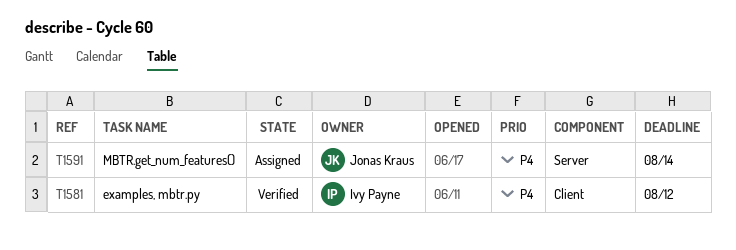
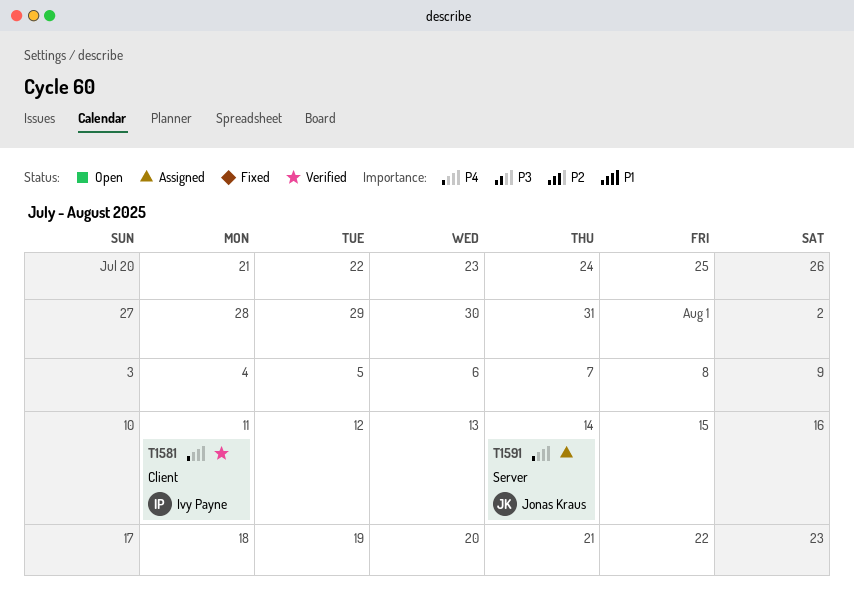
T1581, due: Aug 12 -> Aug 11

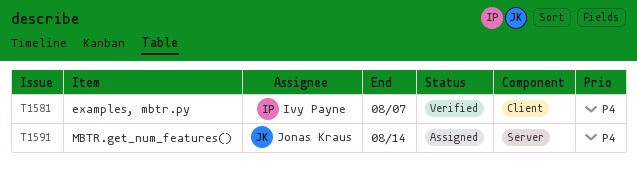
T1581, due: Aug 11 -> Aug 7

